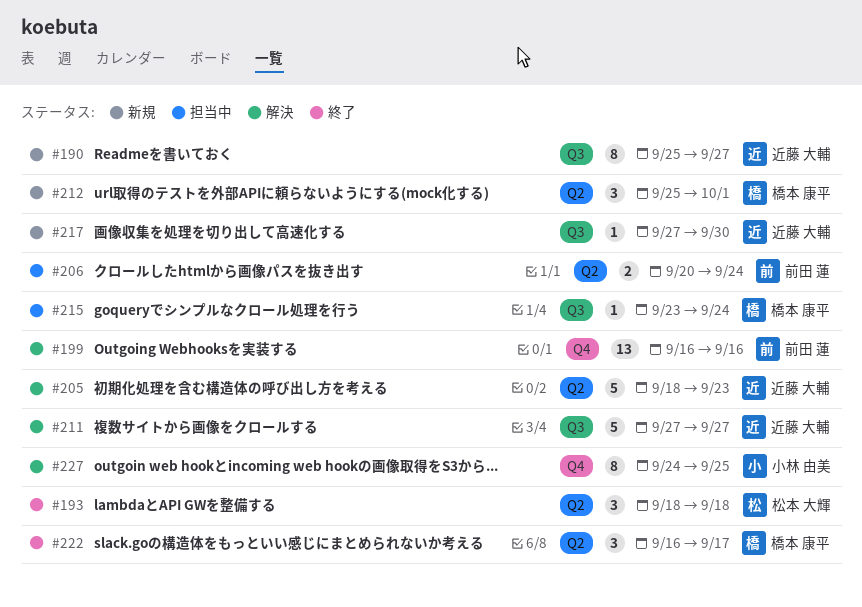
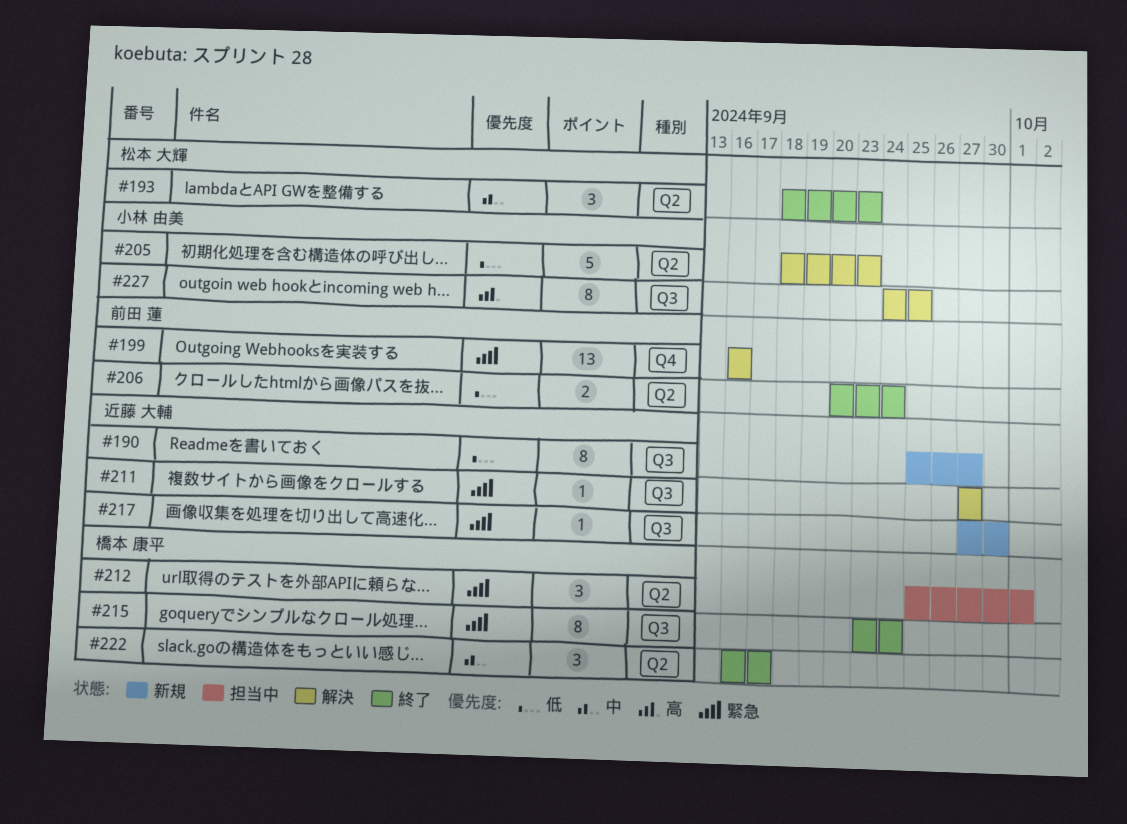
#193, due: Sep 18 -> Sep 23
#205, owner: 近藤 大輔 -> 小林 由美
#206, status: 担当中 -> 終了
#211, estimate: 5 -> 1
#212, status: 新規 -> 担当中
#215, status: 担当中 -> 終了
#215, estimate: 1 -> 8
#227, label: Q4 -> Q3

